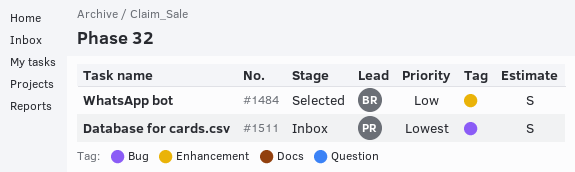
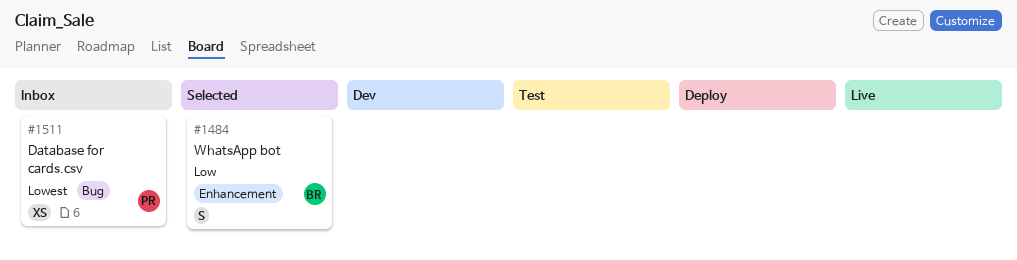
#1511, estimate: S -> XS

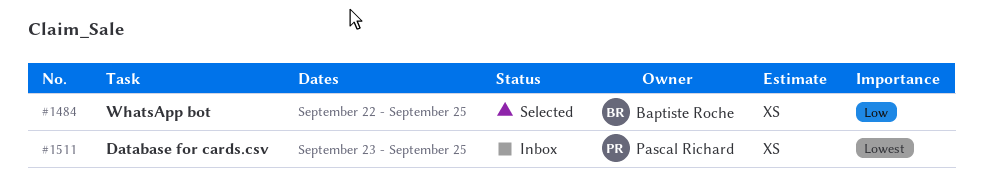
#1484, estimate: S -> XS

